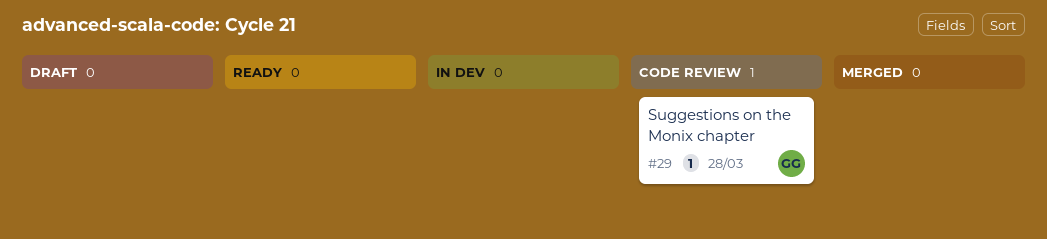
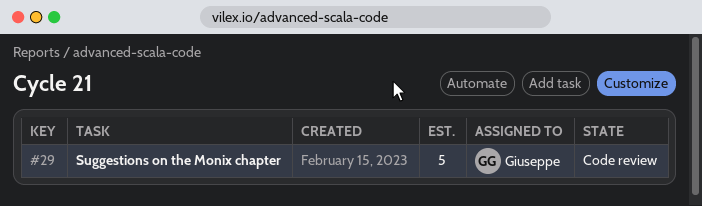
#29, estimate: 1 -> 5

